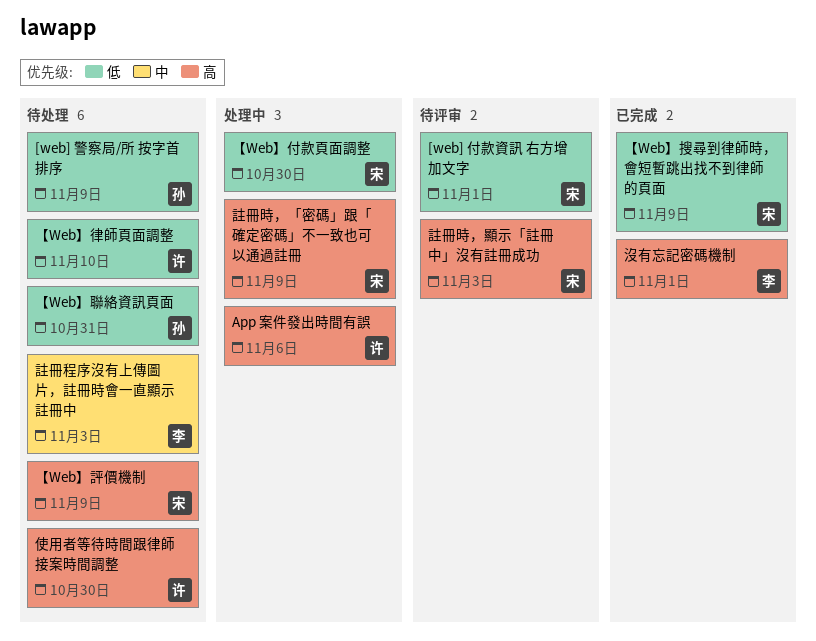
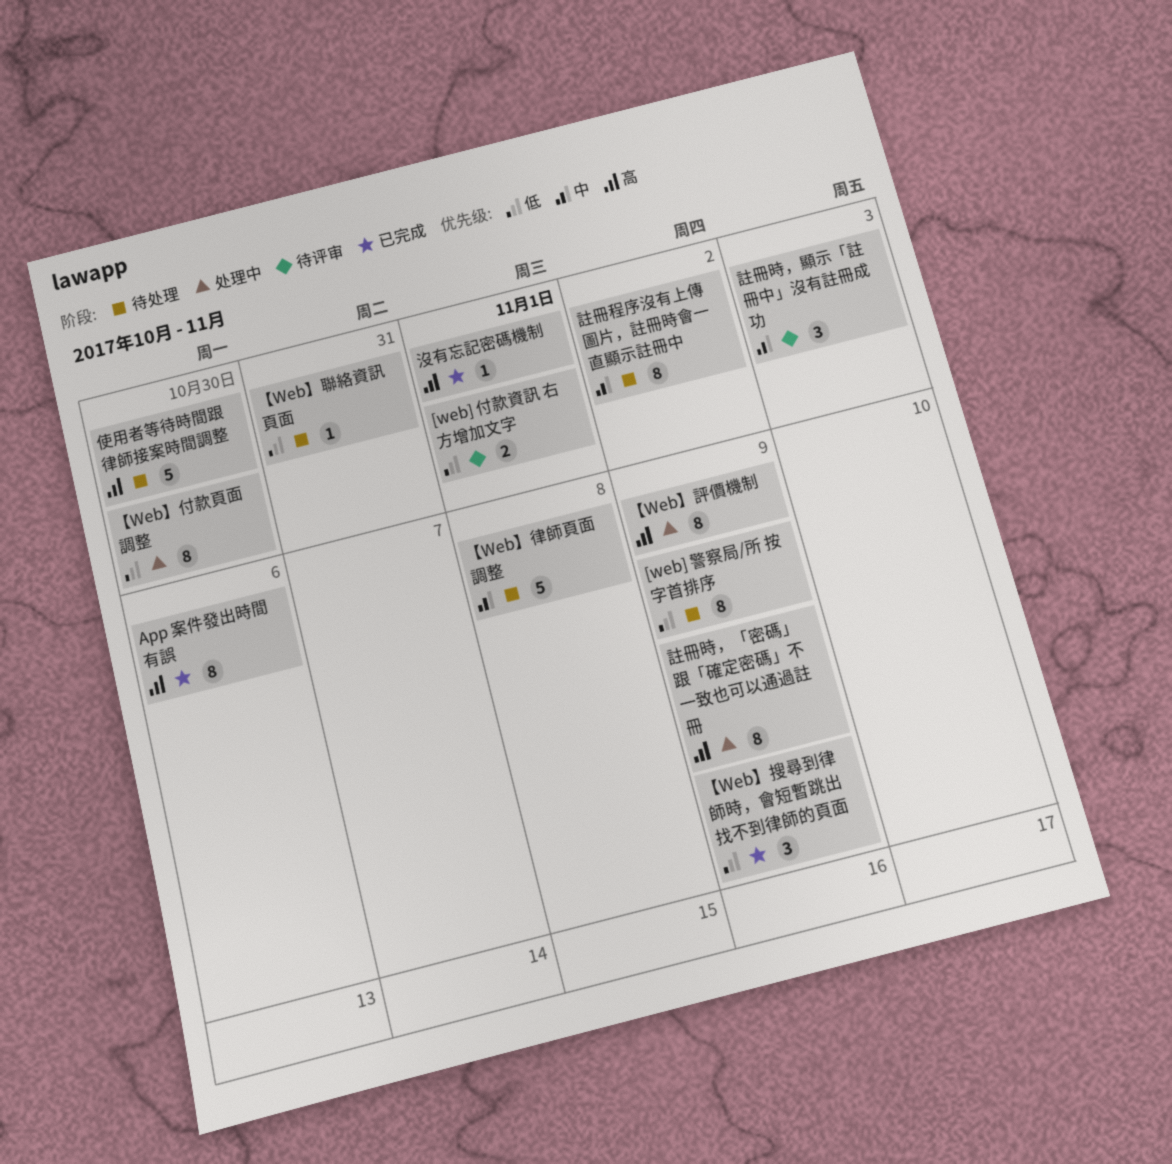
App 案件發出時間有誤, status: 处理中 -> 已完成
【Web】律師頁面調整, priority: 低 -> 中
【Web】律師頁面調整, due: Nov 10 -> Nov 8
【Web】評價機制, status: 待处理 -> 处理中
註冊時，顯示「註冊中」沒有註冊成功, priority: 高 -> 中
註冊程序沒有上傳圖片，註冊時會一直顯示註冊中, due: Nov 3 -> Nov 2

